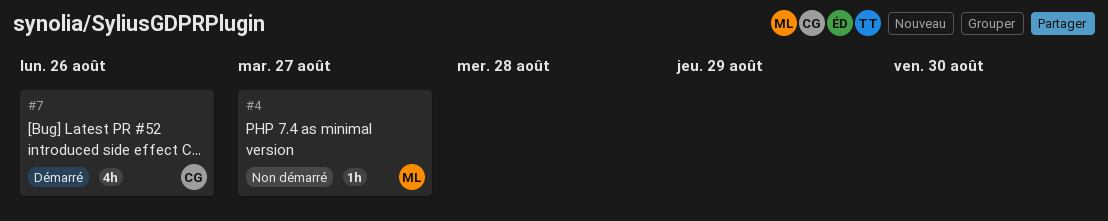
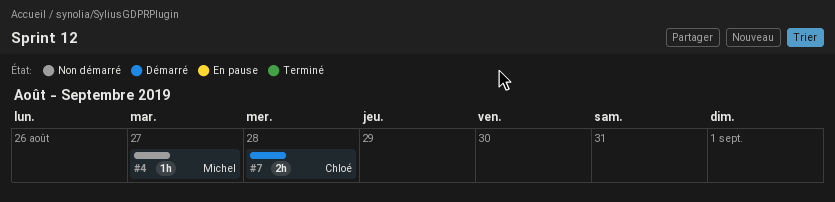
#7, estimate: 4h -> 2h
#7, due: Aug 26 -> Aug 28

